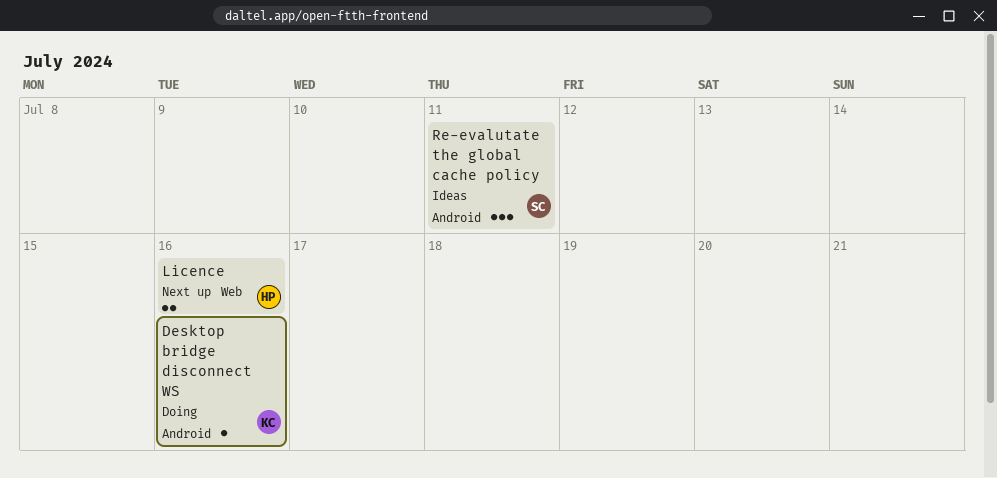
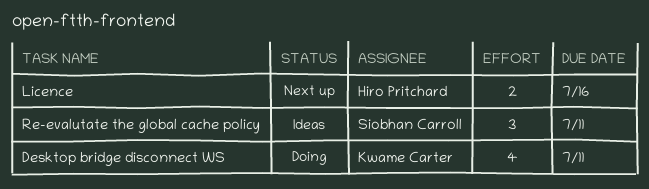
Desktop bridge disconnect WS, estimate: 1 -> 4
Desktop bridge disconnect WS, due: Jul 16 -> Jul 11

